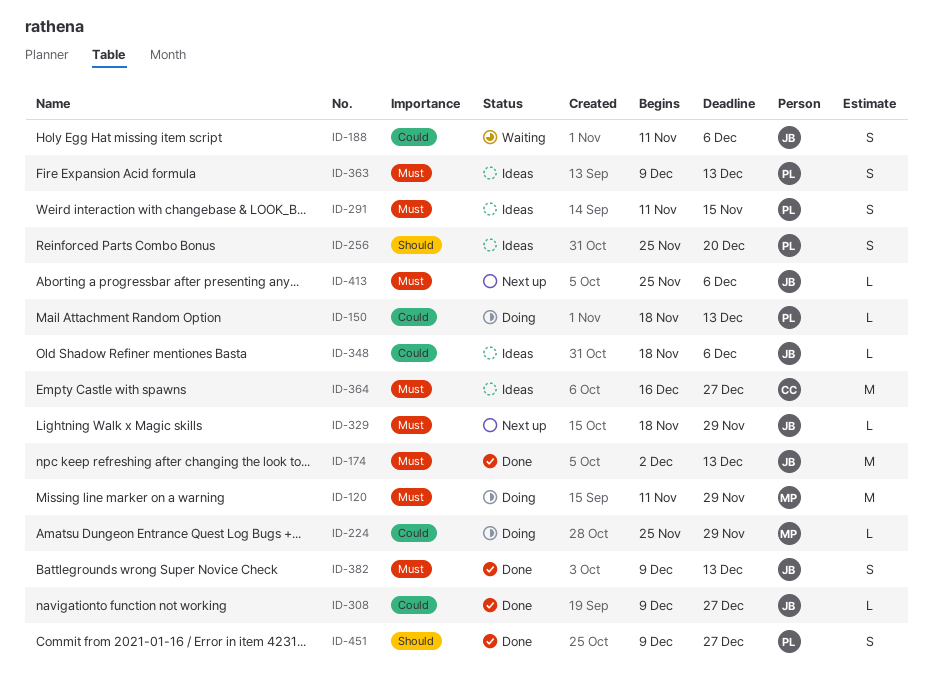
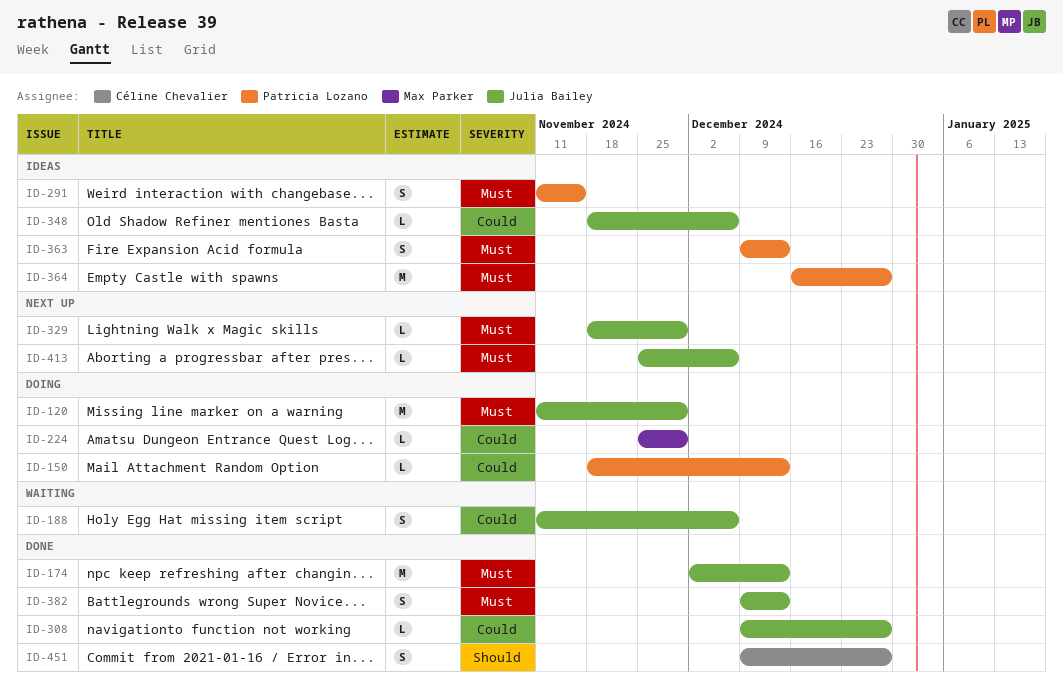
ID-120, owner: Max Parker -> Julia Bailey
ID-256: present -> none
ID-364, owner: Céline Chevalier -> Patricia Lozano
ID-451, owner: Patricia Lozano -> Céline Chevalier

